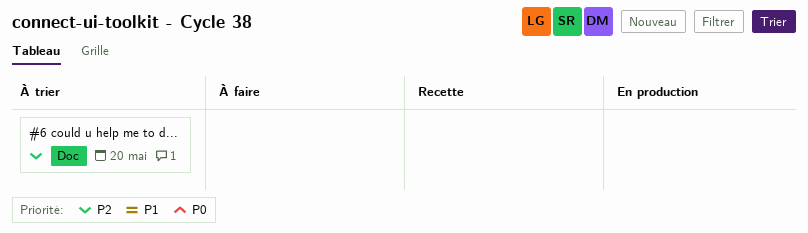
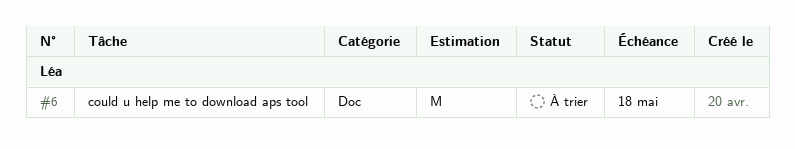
#6, due: May 20 -> May 18

